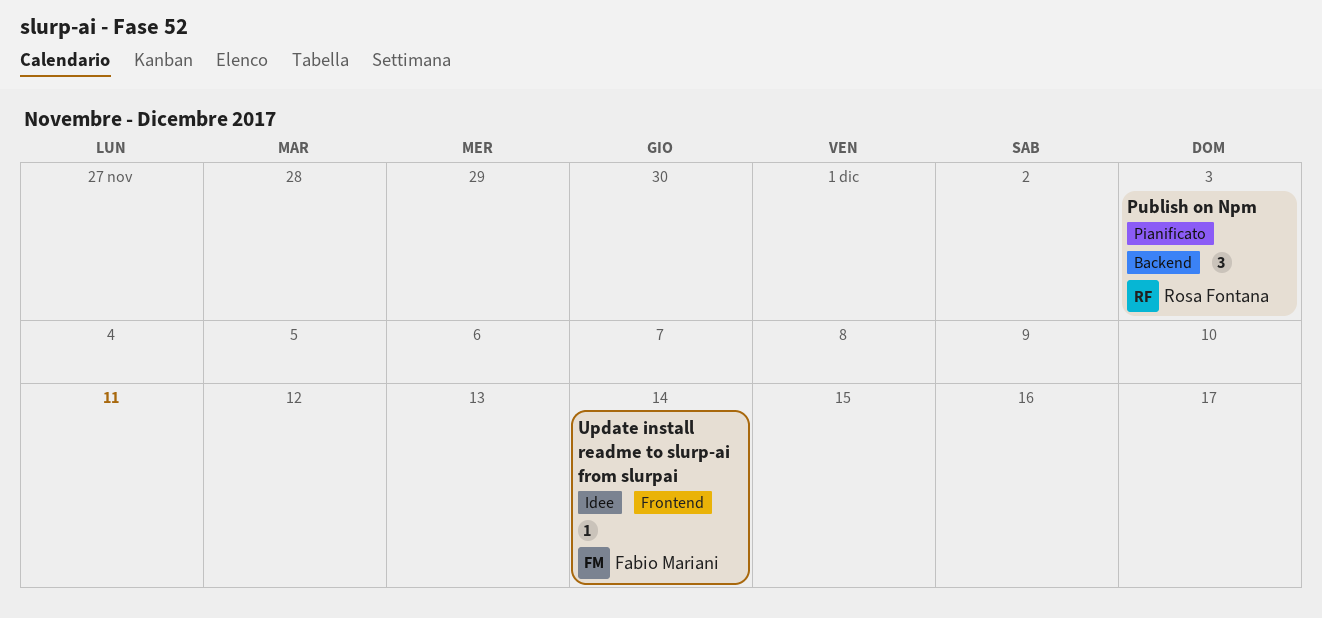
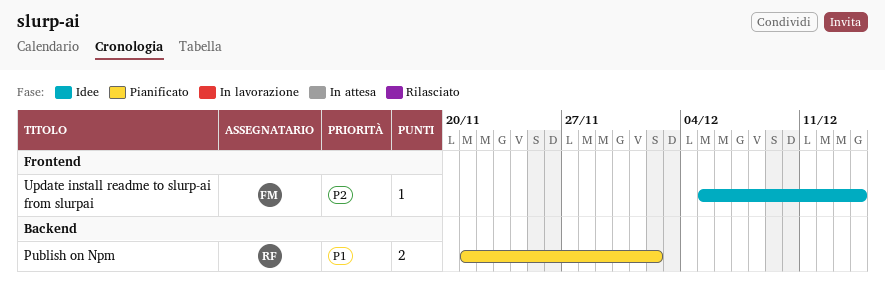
Publish on Npm, estimate: 3 -> 2
Publish on Npm, due: Dec 3 -> Dec 2

